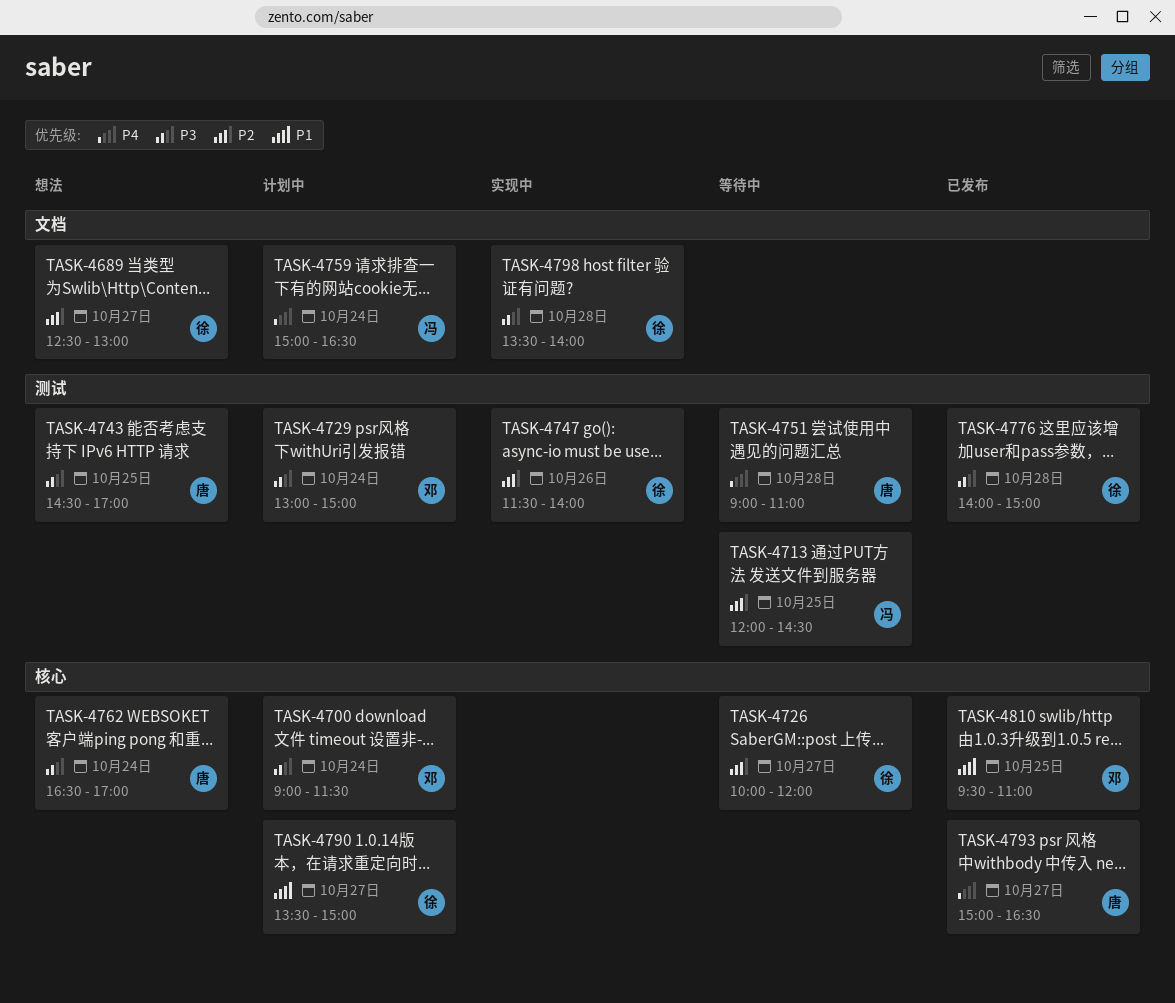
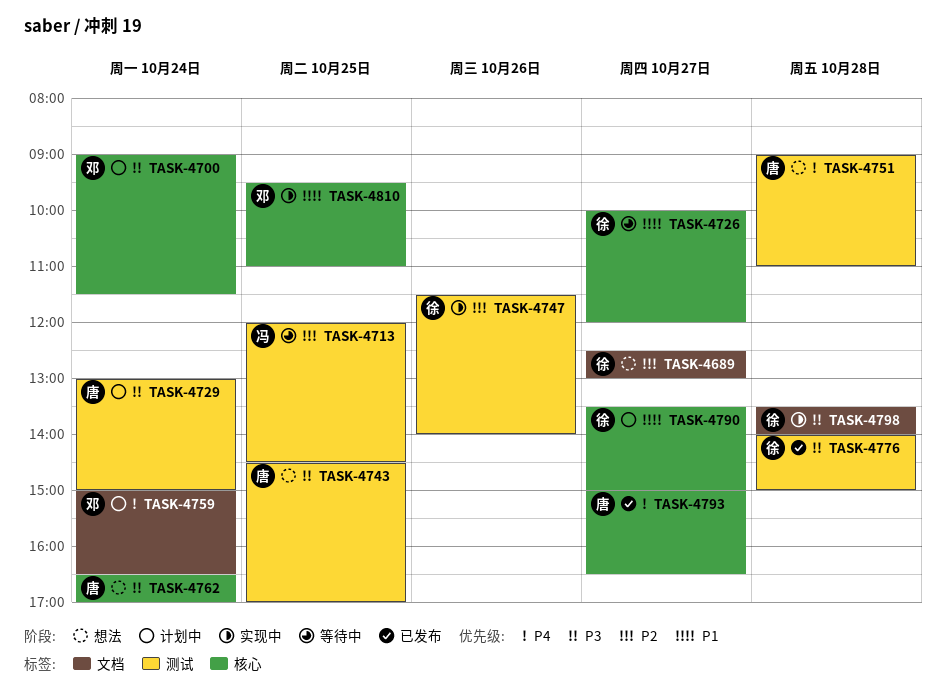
TASK-4726, priority: P2 -> P1
TASK-4729, owner: 邓 -> 唐
TASK-4751, status: 等待中 -> 想法
TASK-4759, owner: 冯 -> 邓
TASK-4810, status: 已发布 -> 实现中

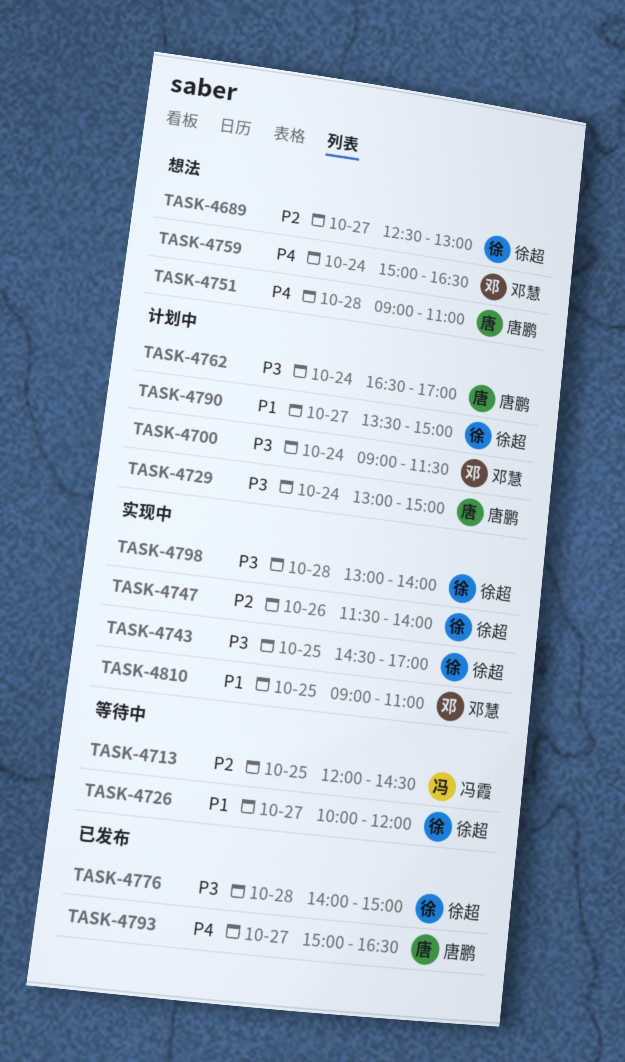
TASK-4743, status: 想法 -> 实现中
TASK-4743, owner: 唐鹏 -> 徐超
TASK-4759, status: 计划中 -> 想法
TASK-4762, status: 想法 -> 计划中
TASK-4798, begins: 13:30 -> 13:00
TASK-4810, begins: 09:30 -> 09:00

